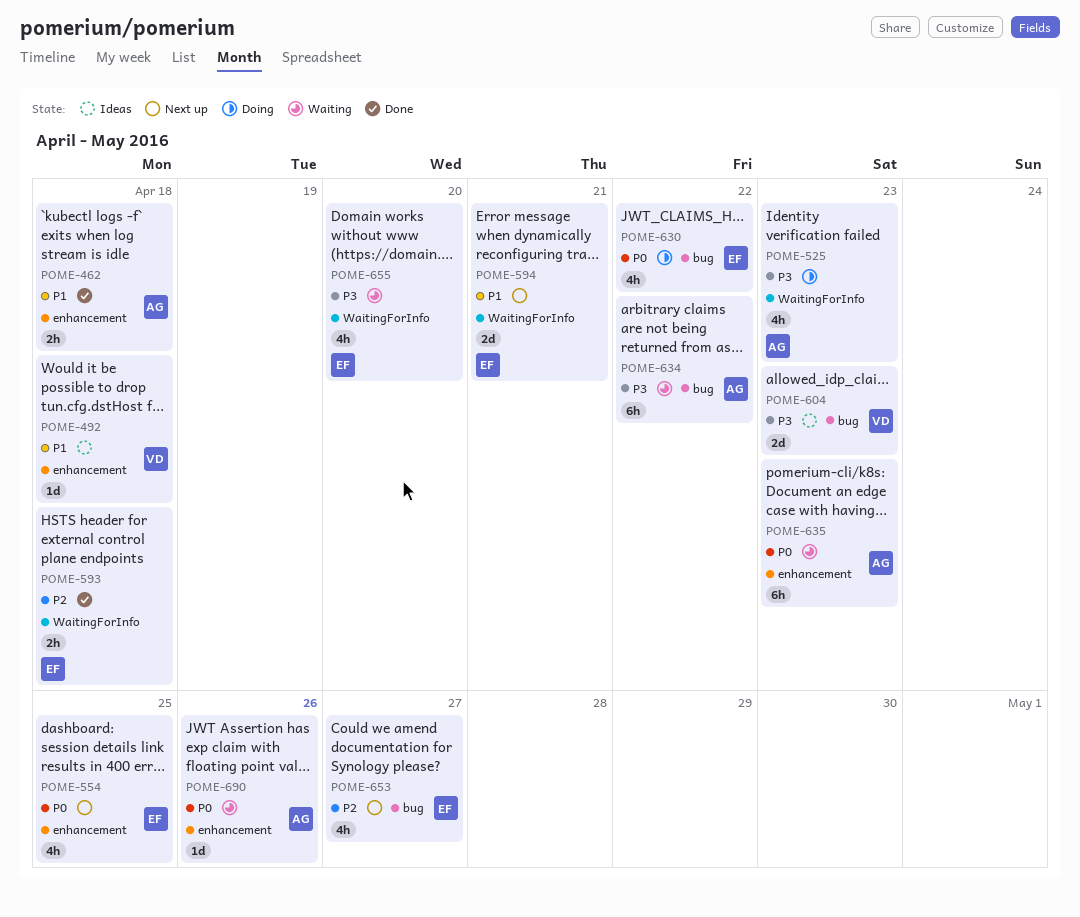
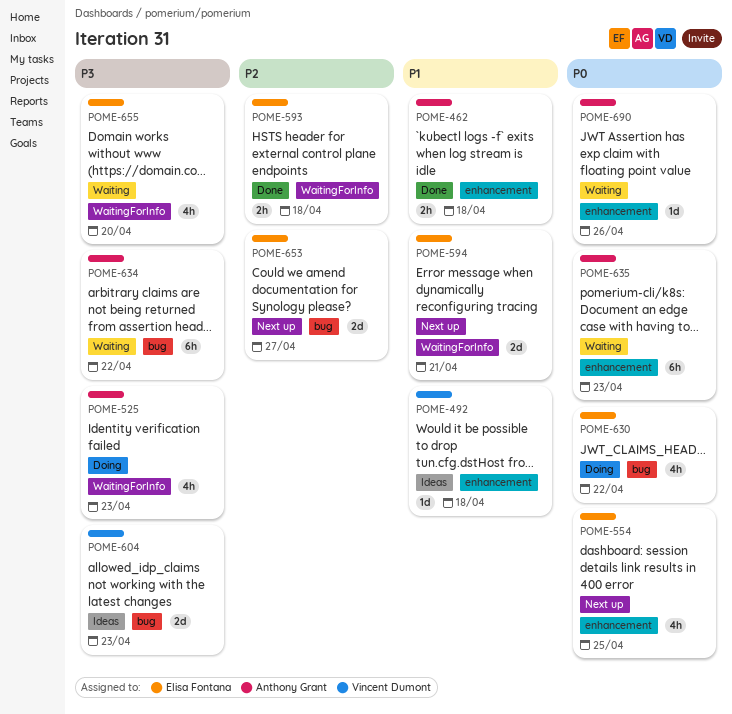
POME-653, estimate: 4h -> 2d

